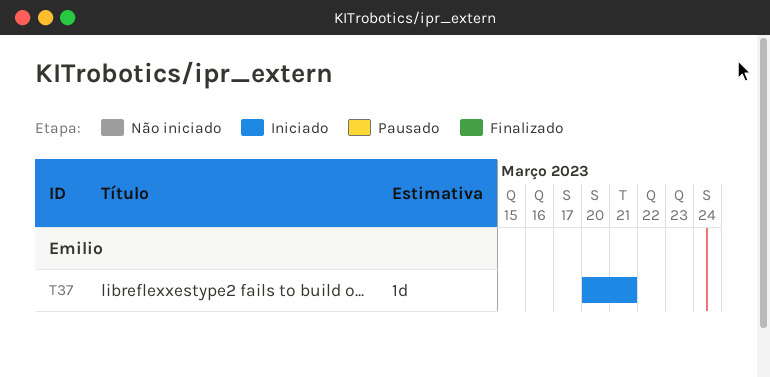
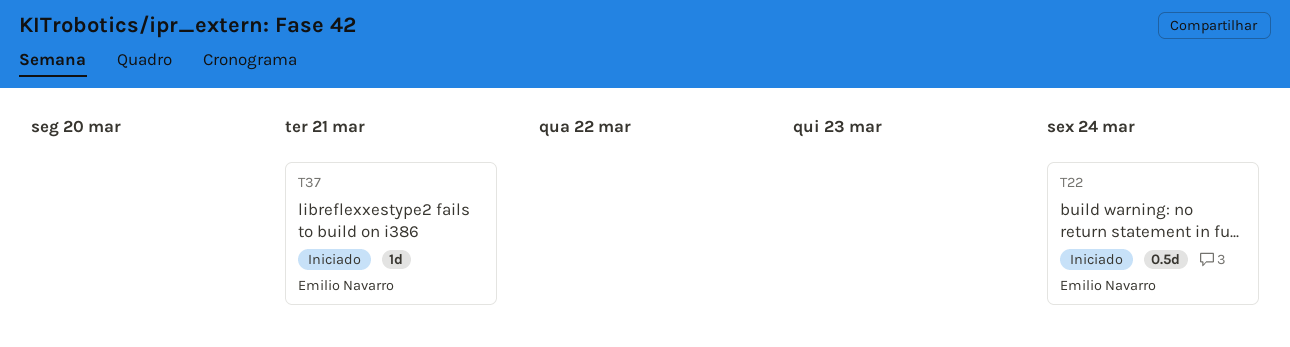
T22: none -> present

